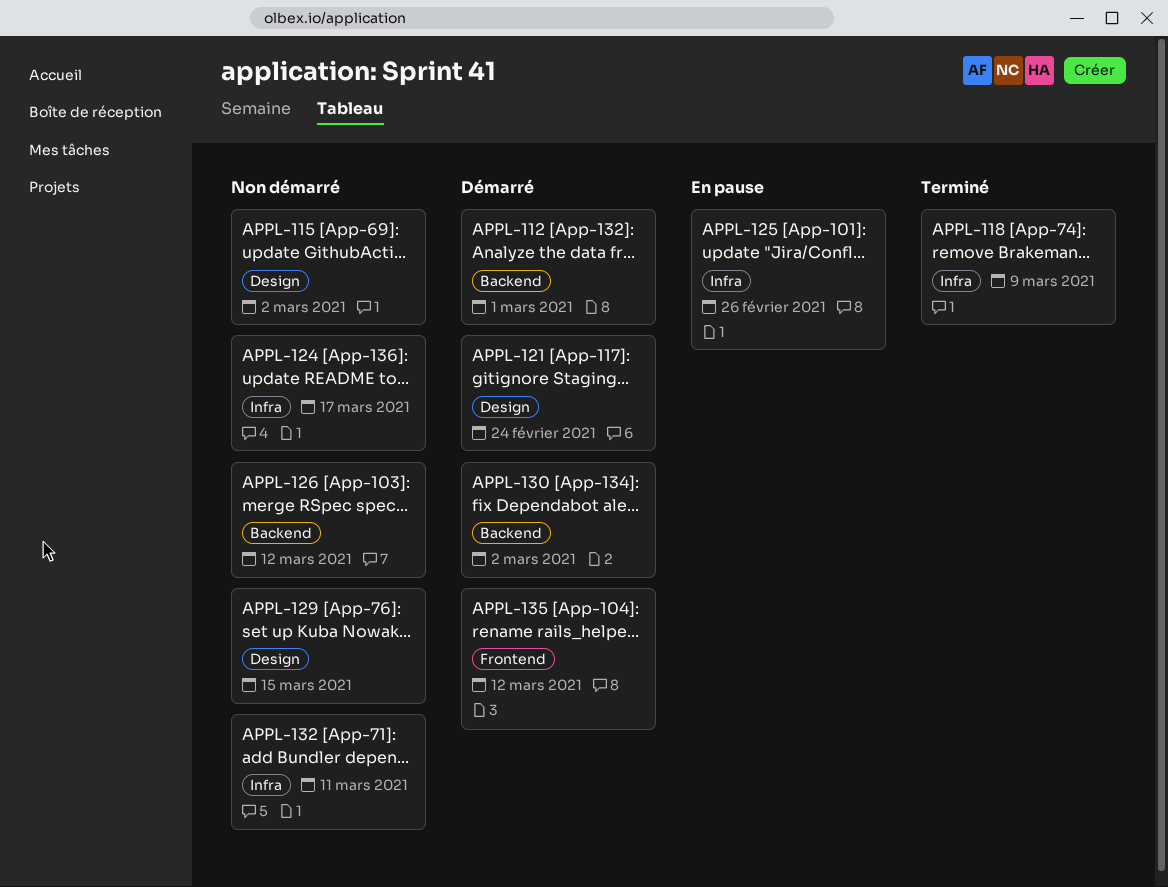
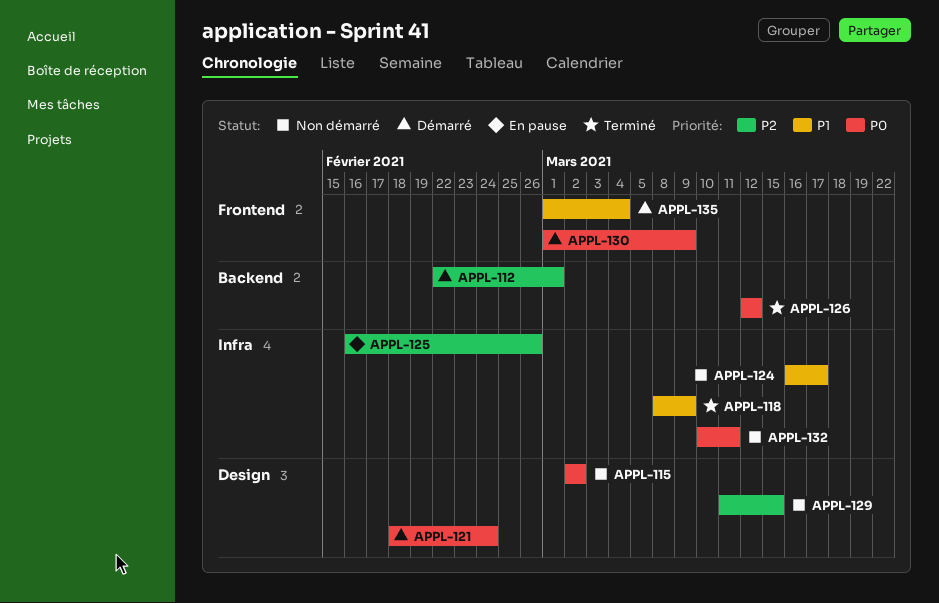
APPL-126, status: Non démarré -> Terminé
APPL-130, label: Backend -> Frontend
APPL-130, due: Mar 2 -> Mar 9
APPL-135, due: Mar 12 -> Mar 4

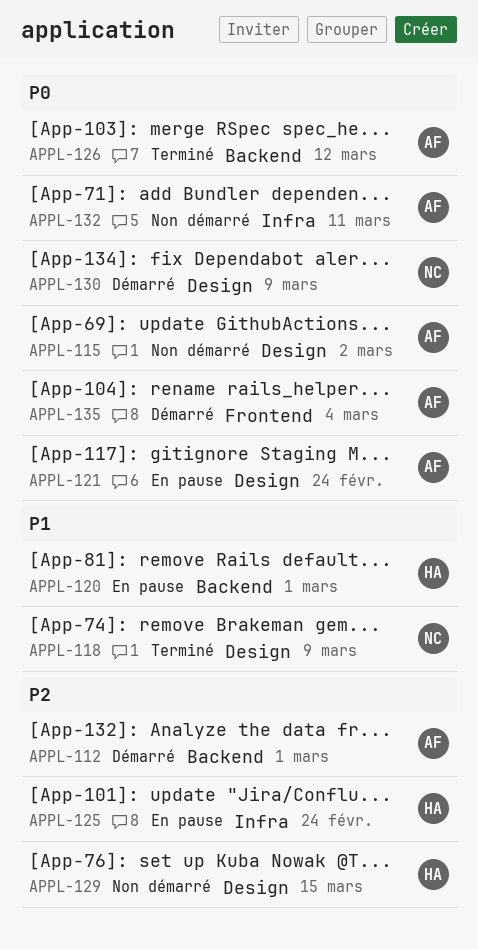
APPL-118, label: Infra -> Design
APPL-120: none -> present
APPL-121, status: Démarré -> En pause
APPL-124: present -> none
APPL-125, due: Feb 26 -> Feb 24
APPL-130, label: Frontend -> Design
APPL-135, priority: P1 -> P0

